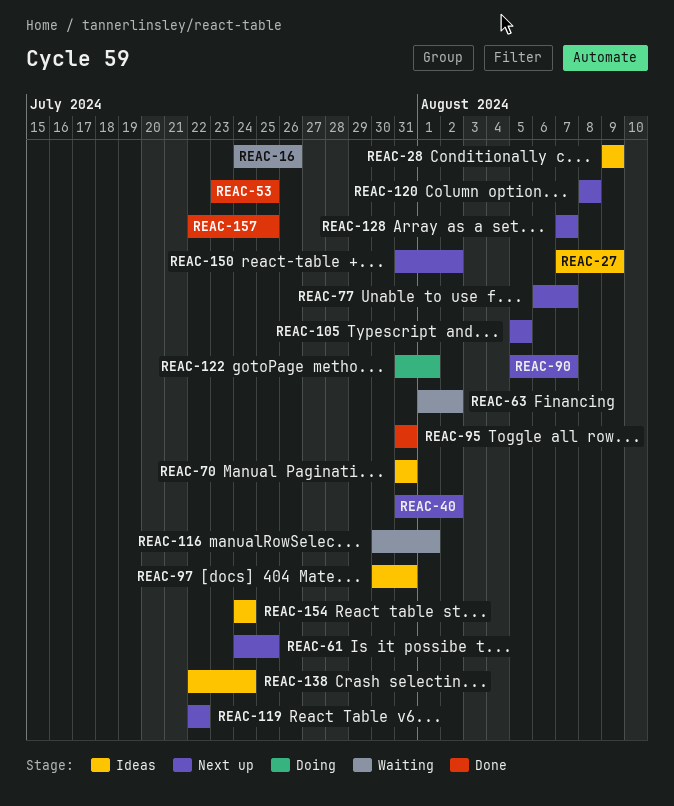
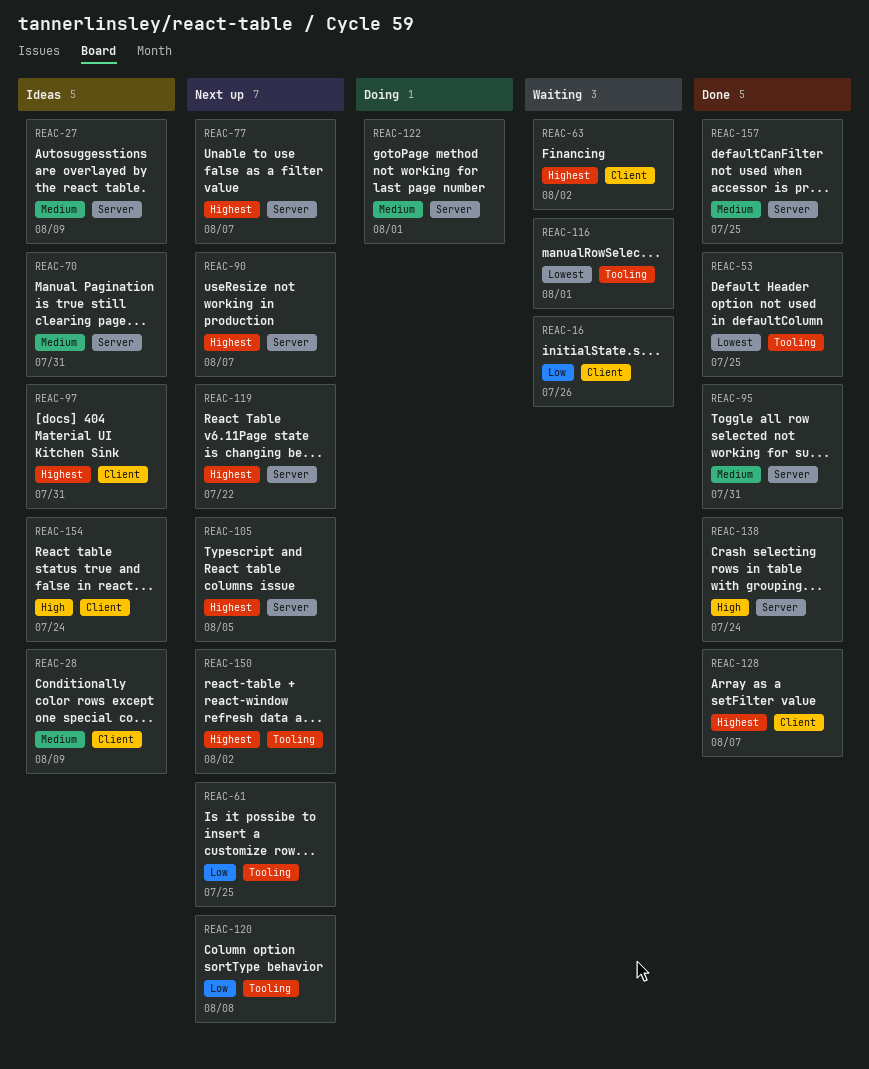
REAC-40: present -> none
REAC-128, status: Next up -> Done
REAC-138, status: Ideas -> Done

